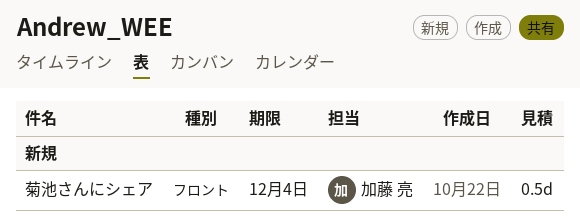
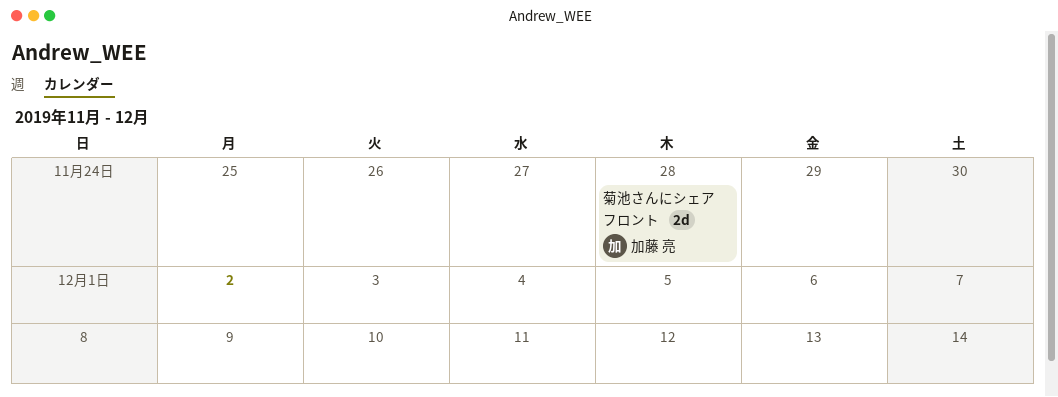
菊池さんにシェア, estimate: 0.5d -> 2d
菊池さんにシェア, due: Dec 4 -> Nov 28

